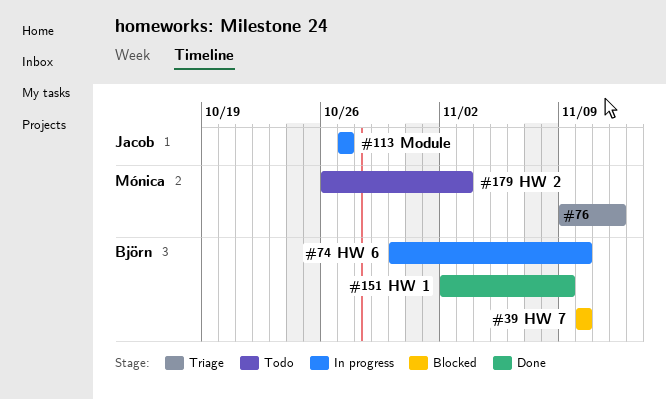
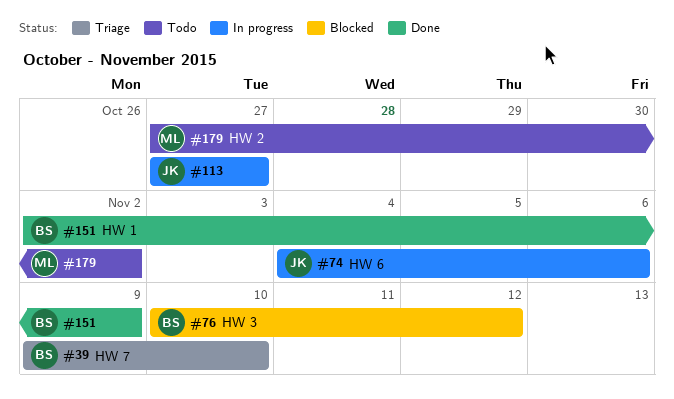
#39, status: Blocked -> Triage
#39, start: Nov 10 -> Nov 9
#74, owner: Björn -> Jacob
#74, start: Oct 30 -> Nov 4
#74, due: Nov 10 -> Nov 6
#76, status: Triage -> Blocked
#76, owner: Mónica -> Björn
#76, start: Nov 9 -> Nov 10
#179, start: Oct 26 -> Oct 27
#179, due: Nov 3 -> Nov 2

